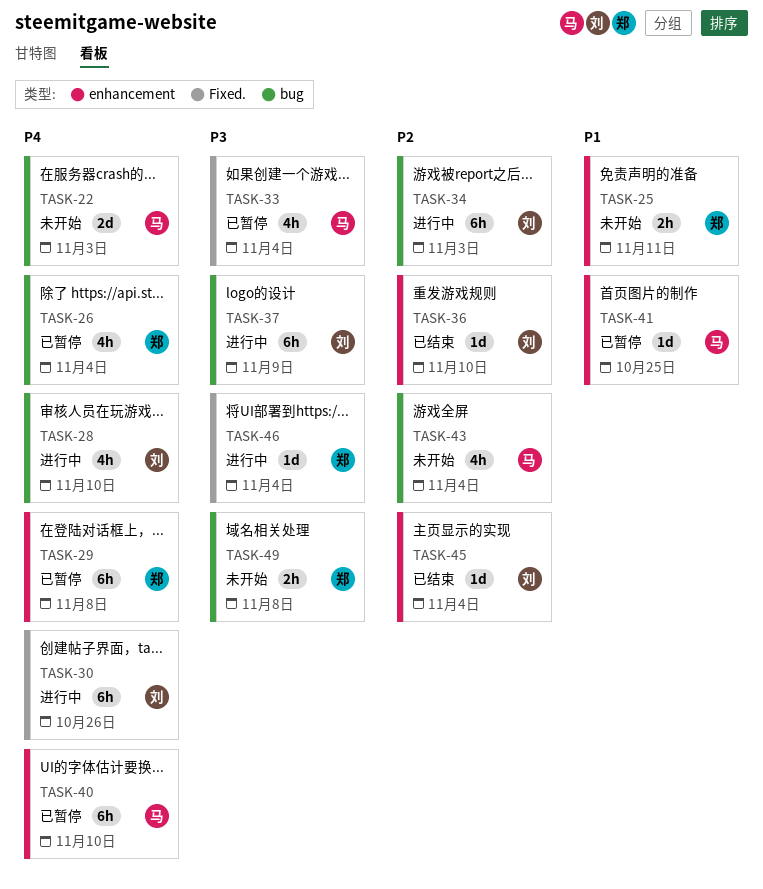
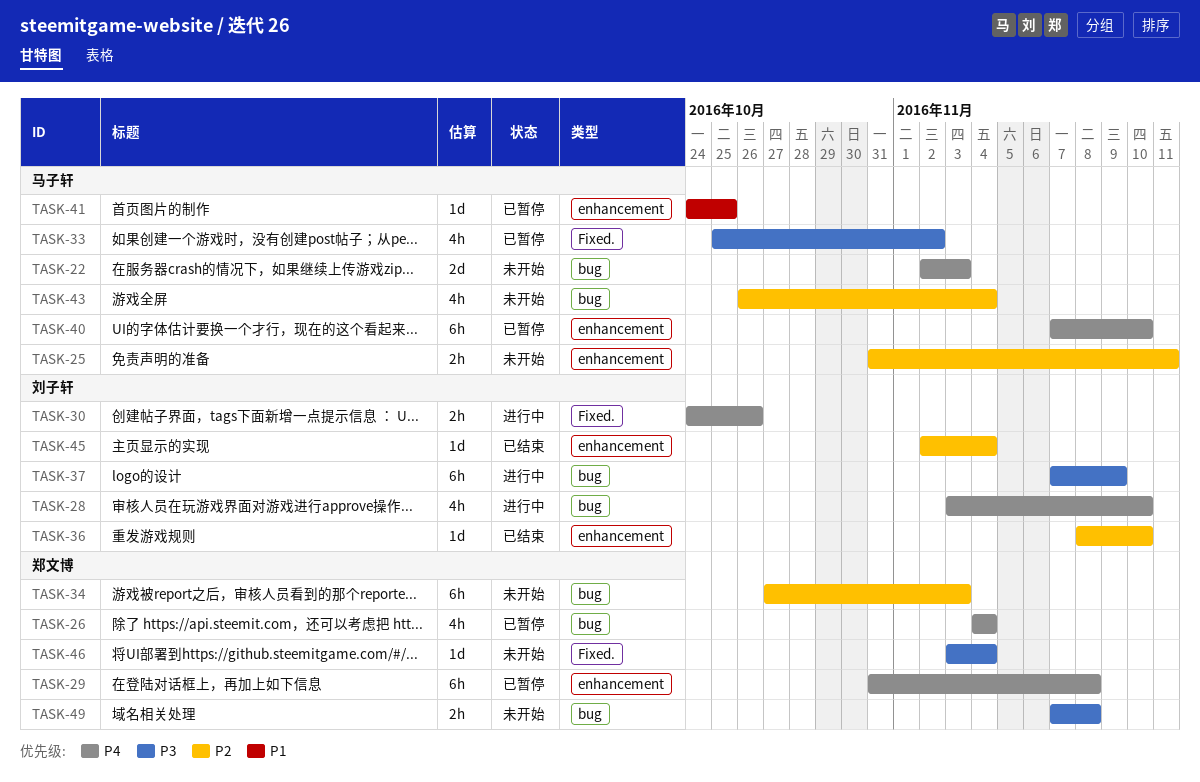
TASK-25, owner: 郑文博 -> 马子轩
TASK-25, priority: P1 -> P2
TASK-30, estimate: 6h -> 2h
TASK-33, due: Nov 4 -> Nov 2
TASK-34, status: 进行中 -> 未开始
TASK-34, owner: 刘子轩 -> 郑文博
TASK-46, status: 进行中 -> 未开始

